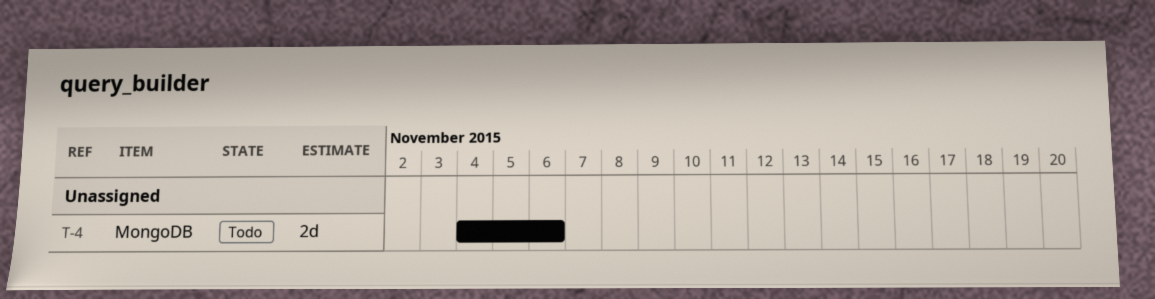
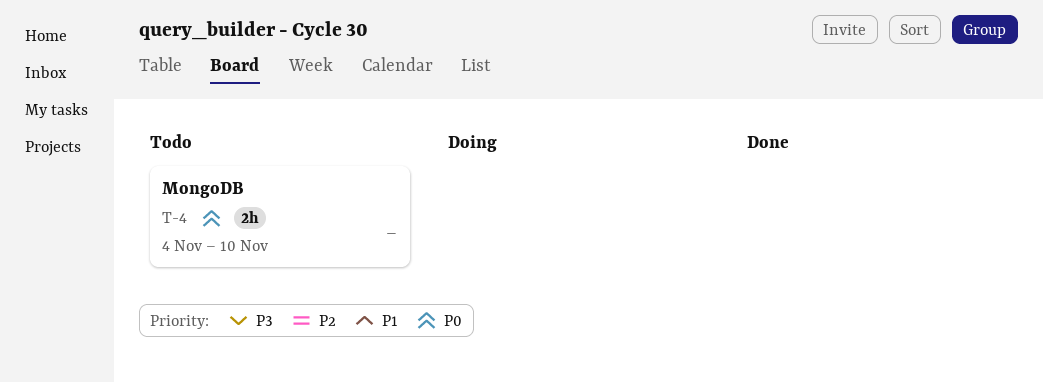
T-4, estimate: 2d -> 2h
T-4, due: Nov 6 -> Nov 10

